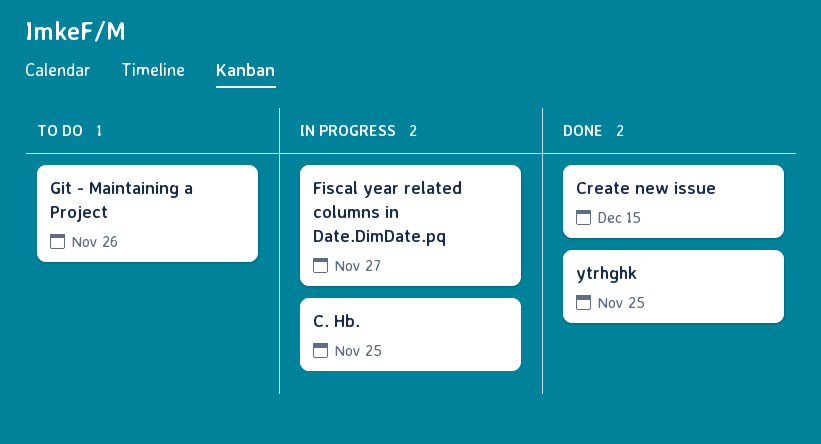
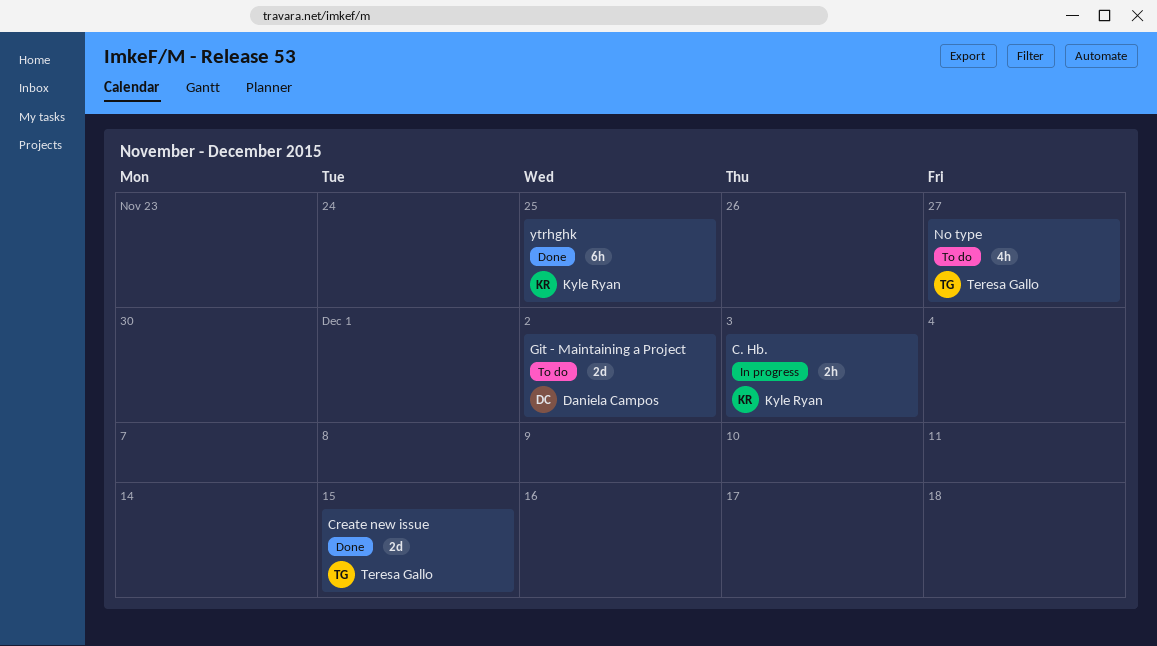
C. Hb., due: Nov 25 -> Dec 3
Fiscal year related columns in Date.DimDate.pq: present -> none
Git - Maintaining a Project, due: Nov 26 -> Dec 2
No type: none -> present

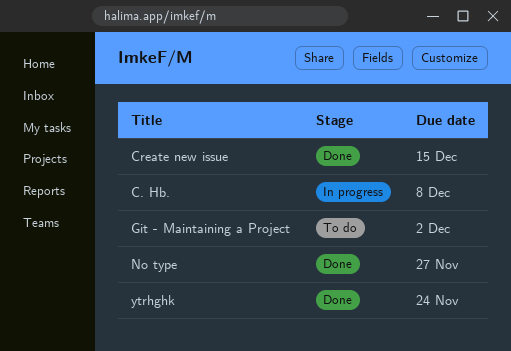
C. Hb., due: Dec 3 -> Dec 8
No type, status: To do -> Done
ytrhghk, due: Nov 25 -> Nov 24

